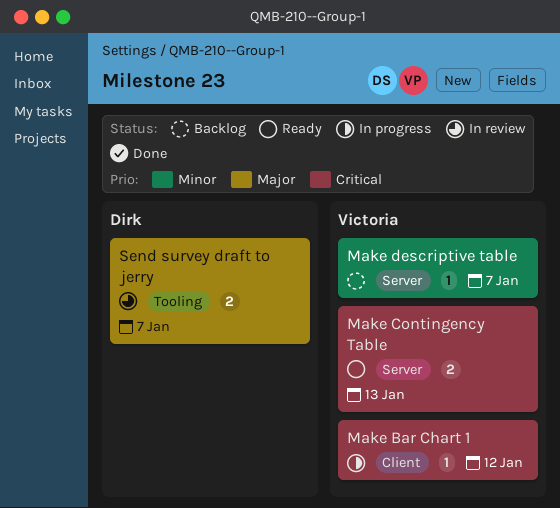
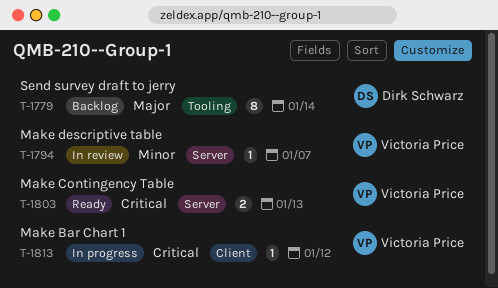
Make descriptive table, status: Backlog -> In review
Send survey draft to jerry, status: In review -> Backlog
Send survey draft to jerry, estimate: 2 -> 8
Send survey draft to jerry, due: Jan 7 -> Jan 14

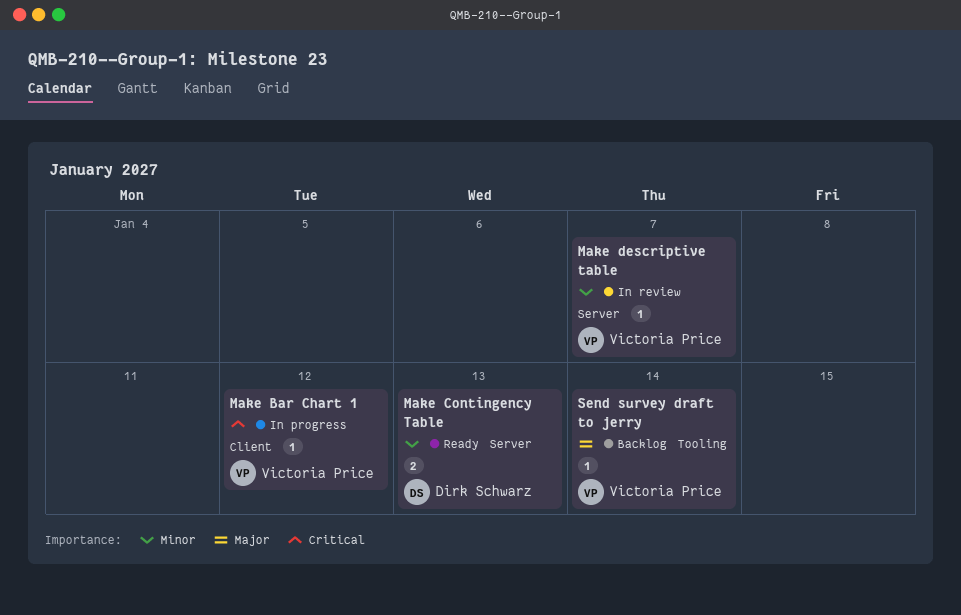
Make Contingency Table, owner: Victoria Price -> Dirk Schwarz
Make Contingency Table, priority: Critical -> Minor
Send survey draft to jerry, owner: Dirk Schwarz -> Victoria Price
Send survey draft to jerry, estimate: 8 -> 1

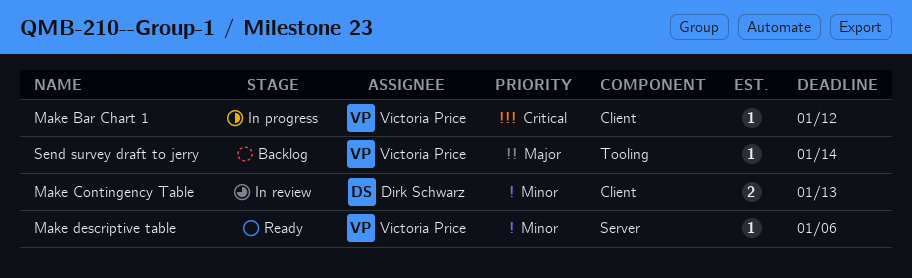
Make Contingency Table, status: Ready -> In review
Make Contingency Table, label: Server -> Client
Make descriptive table, status: In review -> Ready
Make descriptive table, due: Jan 7 -> Jan 6

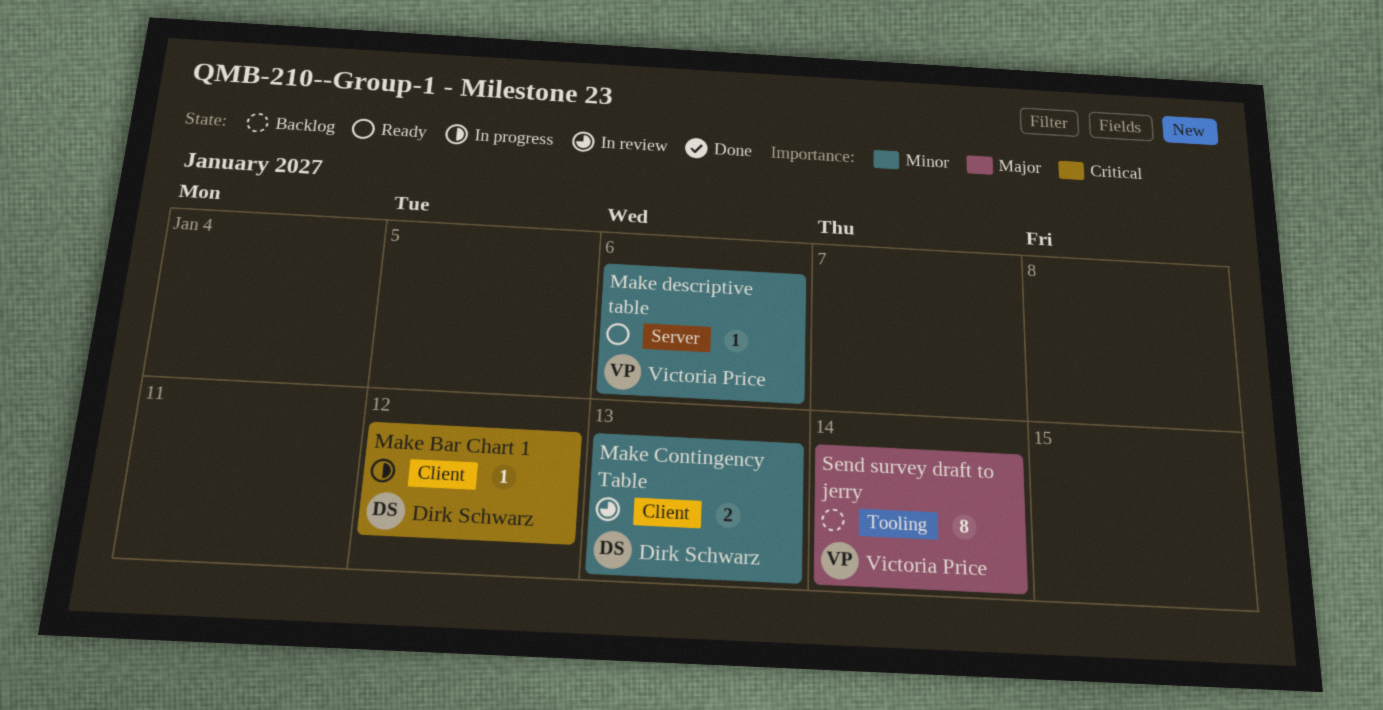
Make Bar Chart 1, owner: Victoria Price -> Dirk Schwarz
Send survey draft to jerry, estimate: 1 -> 8

